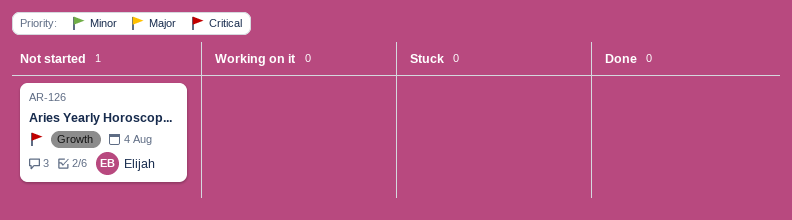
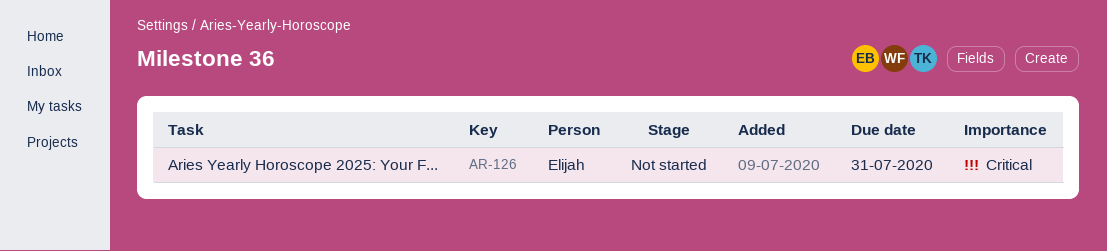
AR-126, due: Aug 4 -> Jul 31

